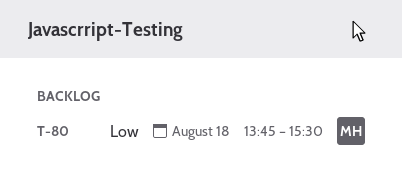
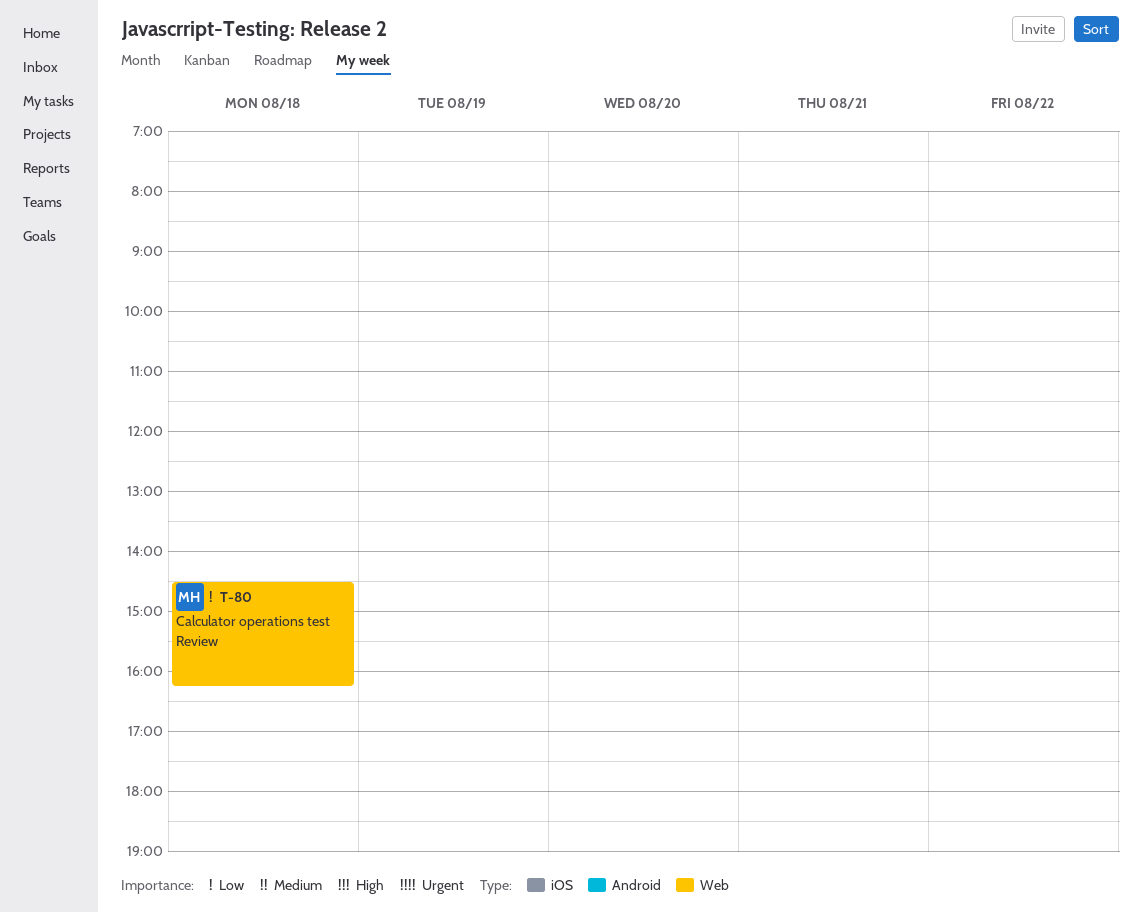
T-80, begins: 13:45 -> 14:30
T-80, ends: 15:30 -> 16:15

